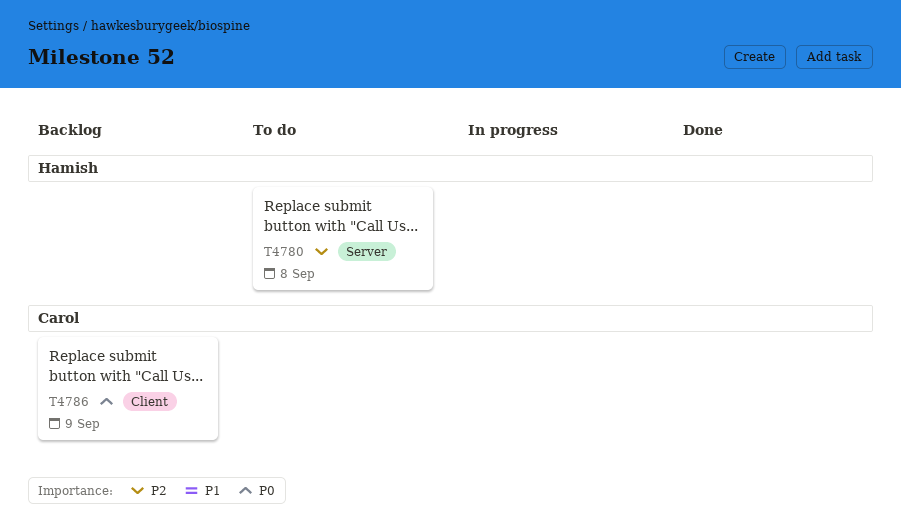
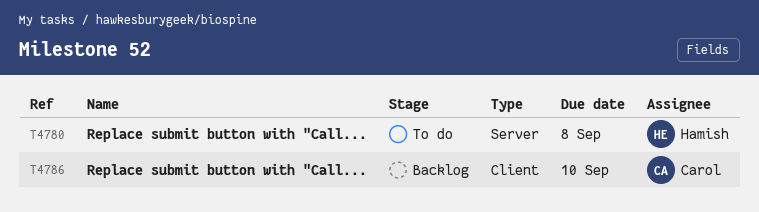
T4786, due: Sep 9 -> Sep 10

